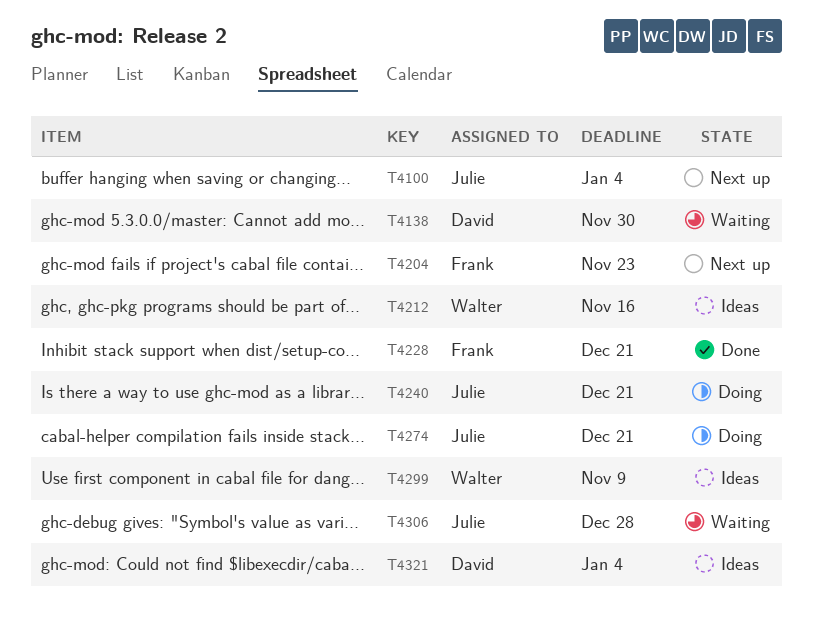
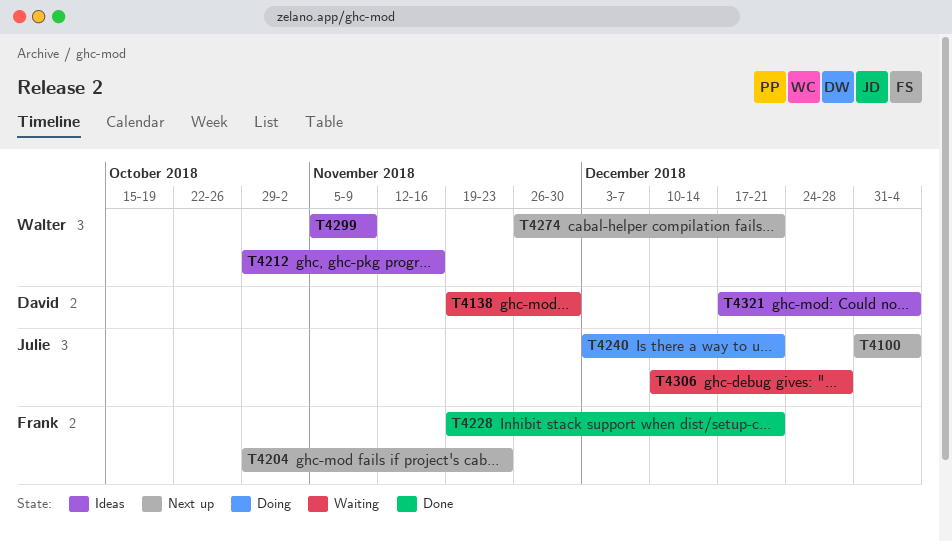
T4274, status: Doing -> Next up
T4274, owner: Julie -> Walter

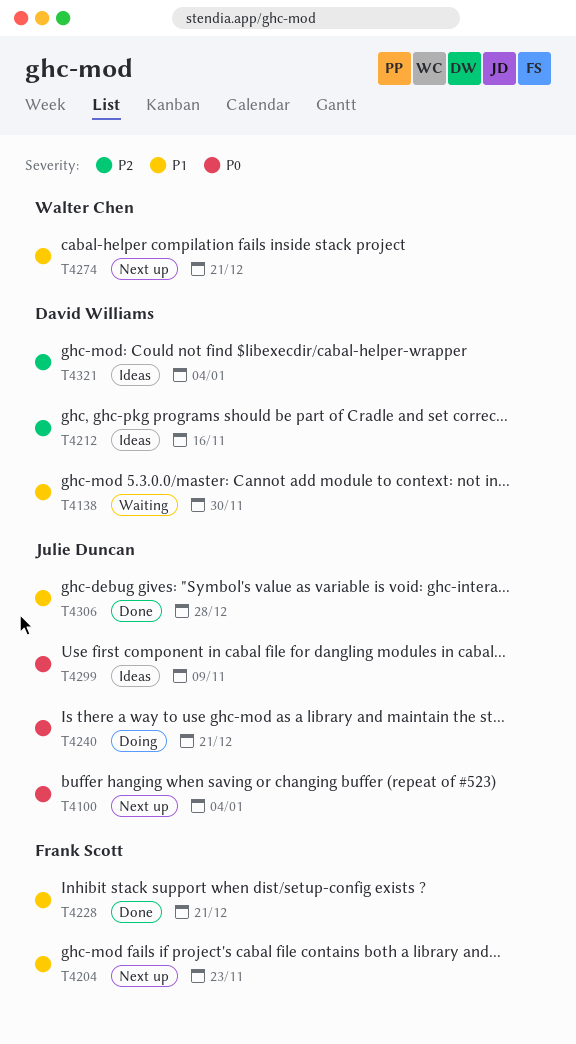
T4212, owner: Walter Chen -> David Williams
T4299, owner: Walter Chen -> Julie Duncan
T4306, status: Waiting -> Done

